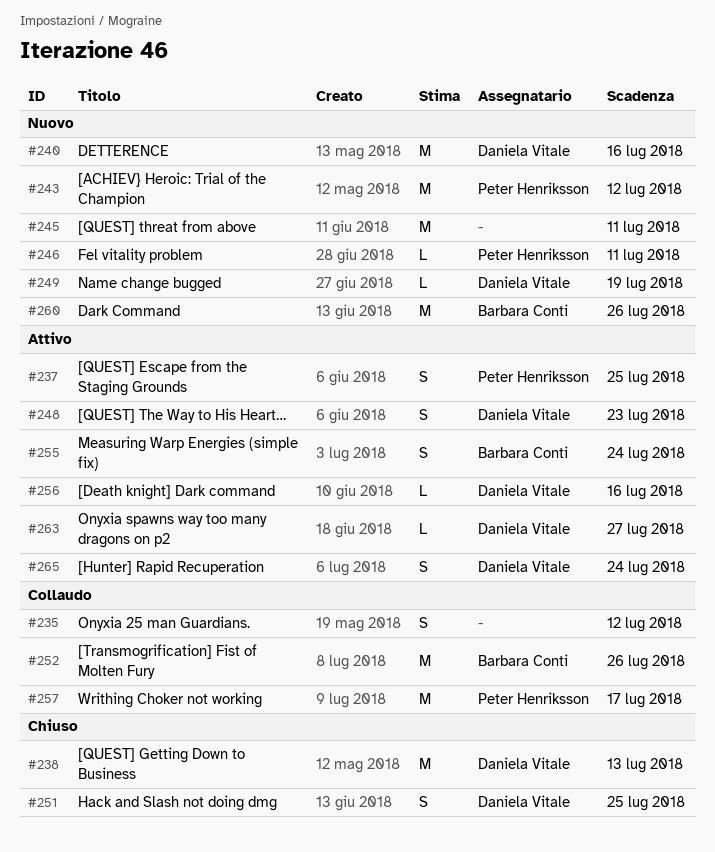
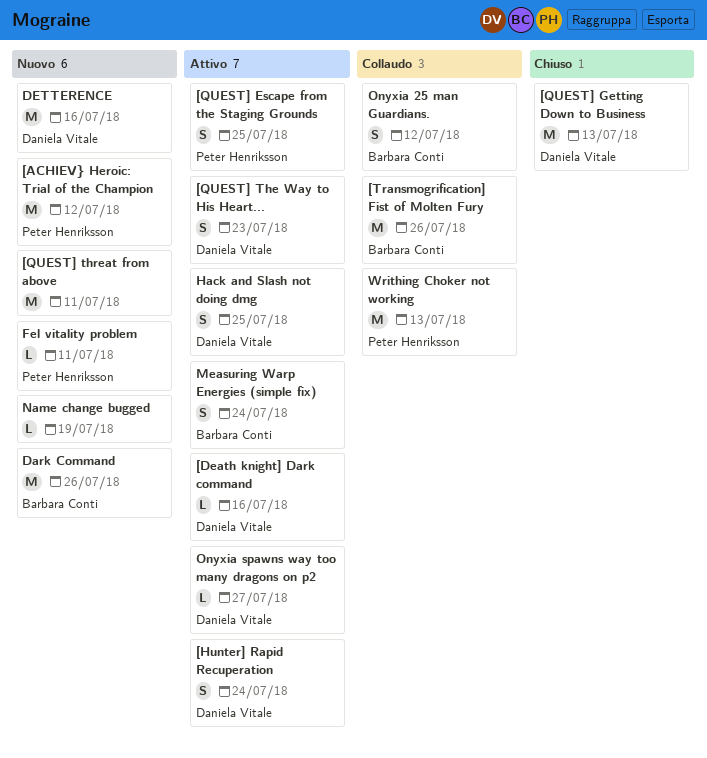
Hack and Slash not doing dmg, status: Chiuso -> Attivo
Name change bugged, owner: Daniela Vitale -> none
Onyxia 25 man Guardians., owner: none -> Barbara Conti
Writhing Choker not working, due: Jul 17 -> Jul 13

